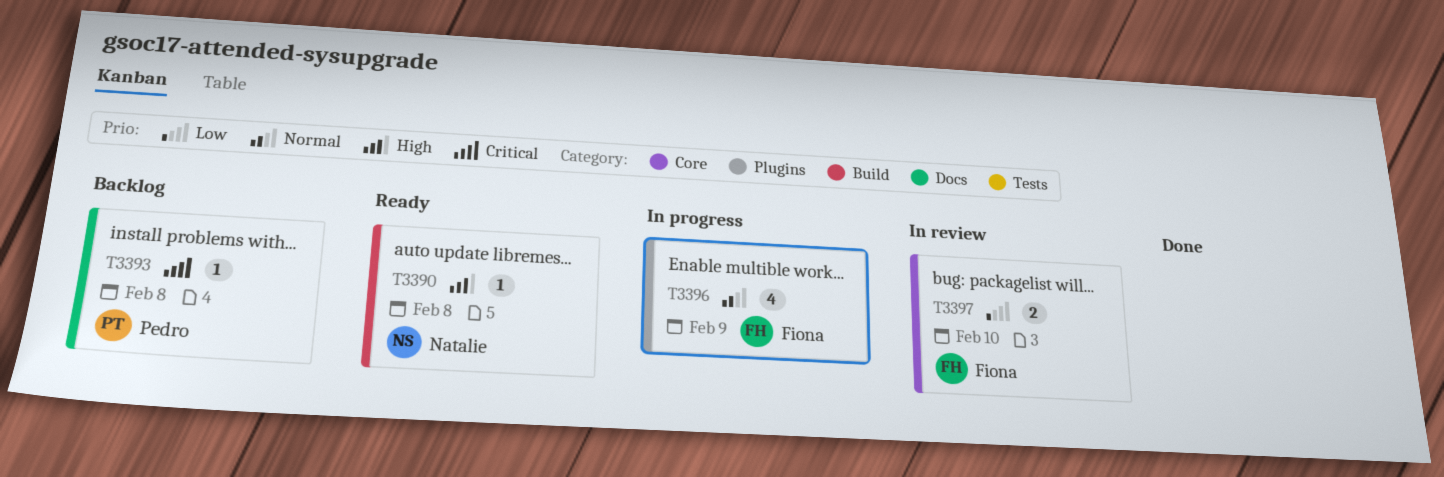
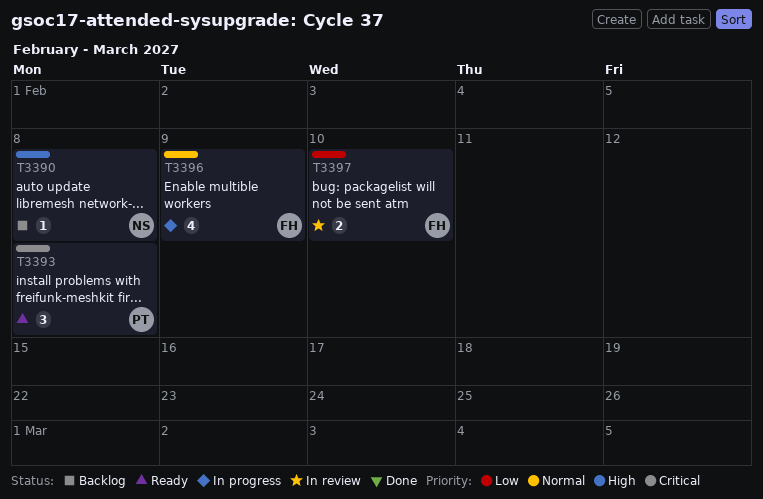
T3390, status: Ready -> Backlog
T3393, status: Backlog -> Ready
T3393, estimate: 1 -> 3

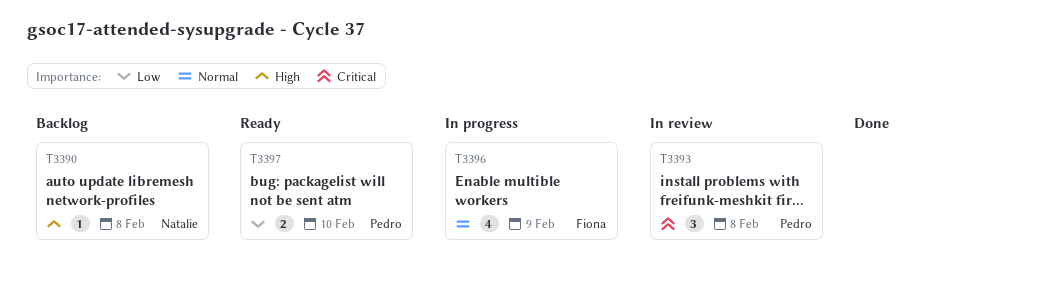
T3393, status: Ready -> In review
T3397, status: In review -> Ready
T3397, owner: Fiona -> Pedro

